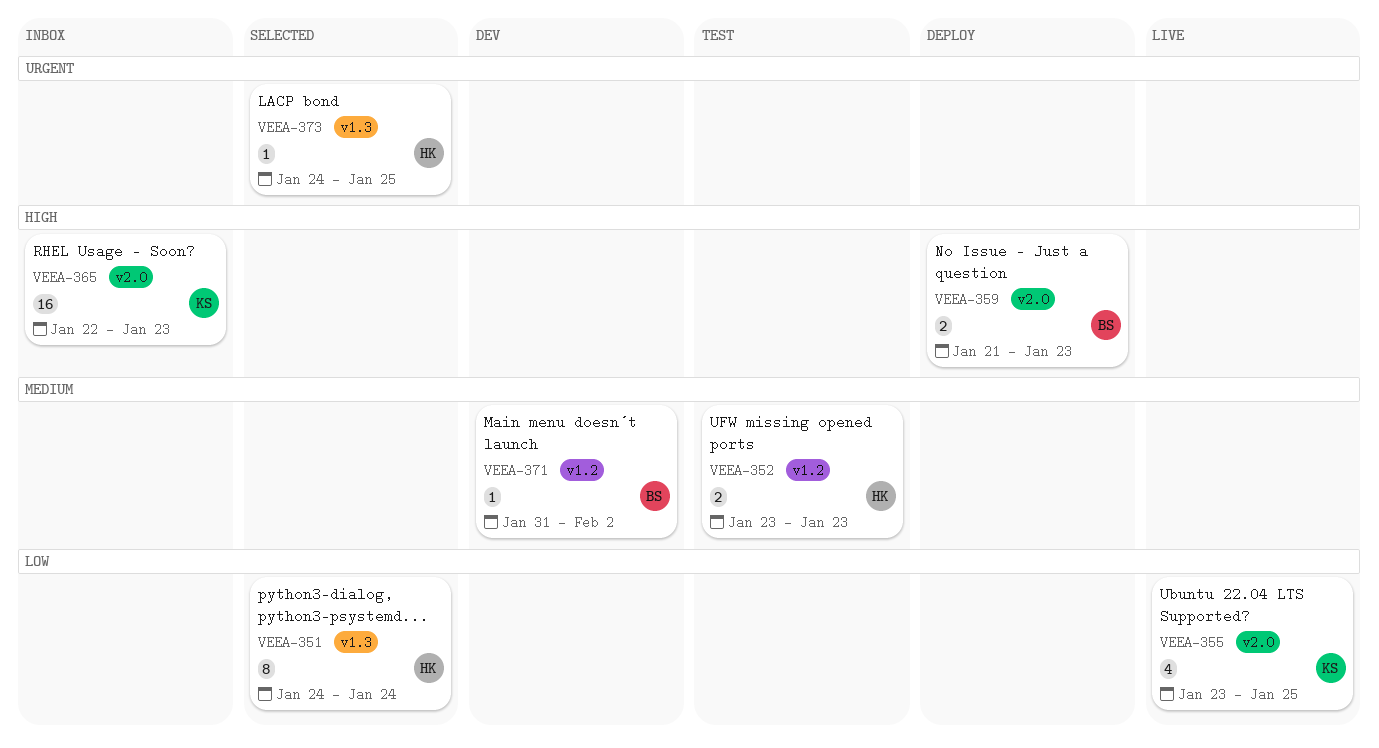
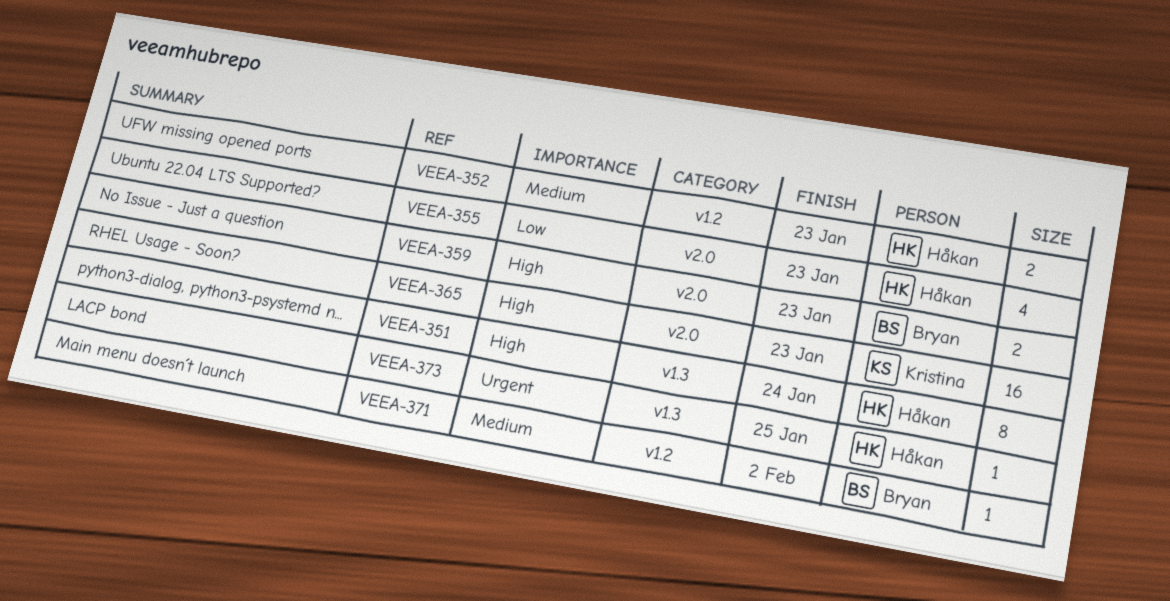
VEEA-351, priority: Low -> High
VEEA-355, owner: Kristina -> Håkan
VEEA-355, due: Jan 25 -> Jan 23

